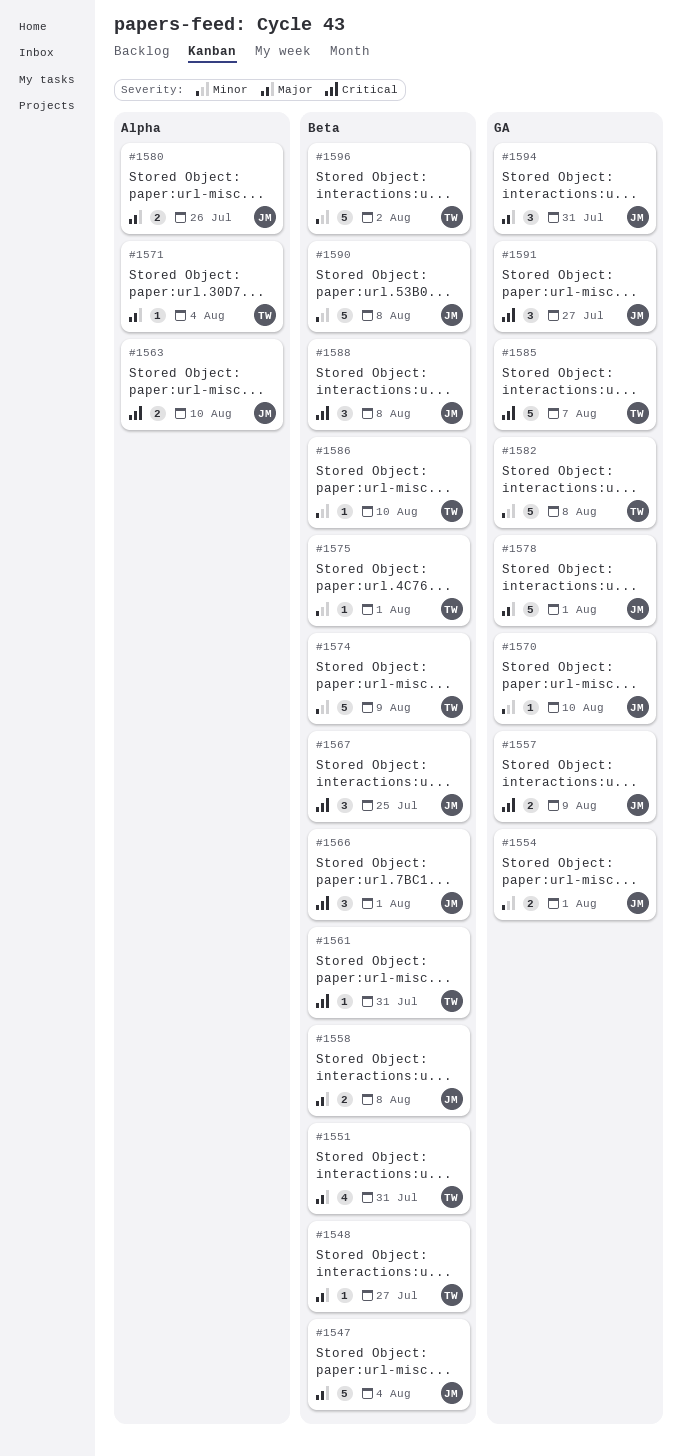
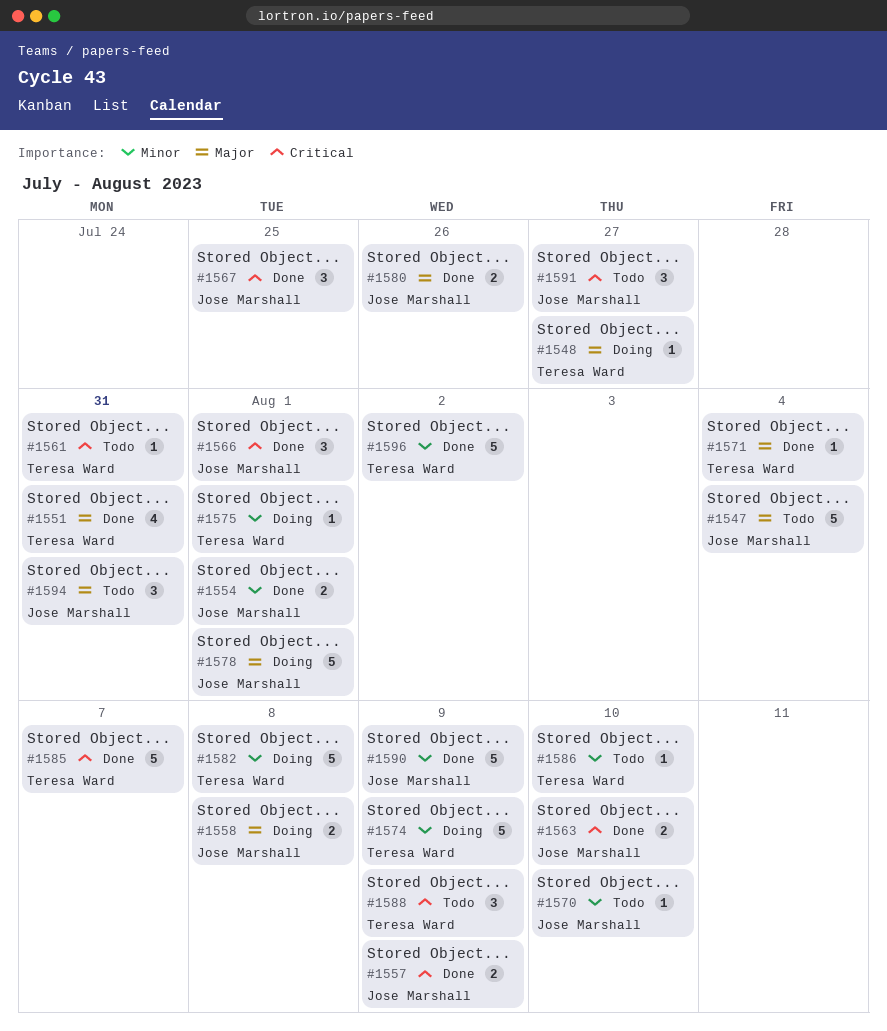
#1588, owner: Jose Marshall -> Teresa Ward
#1588, due: Aug 8 -> Aug 9
#1590, due: Aug 8 -> Aug 9

